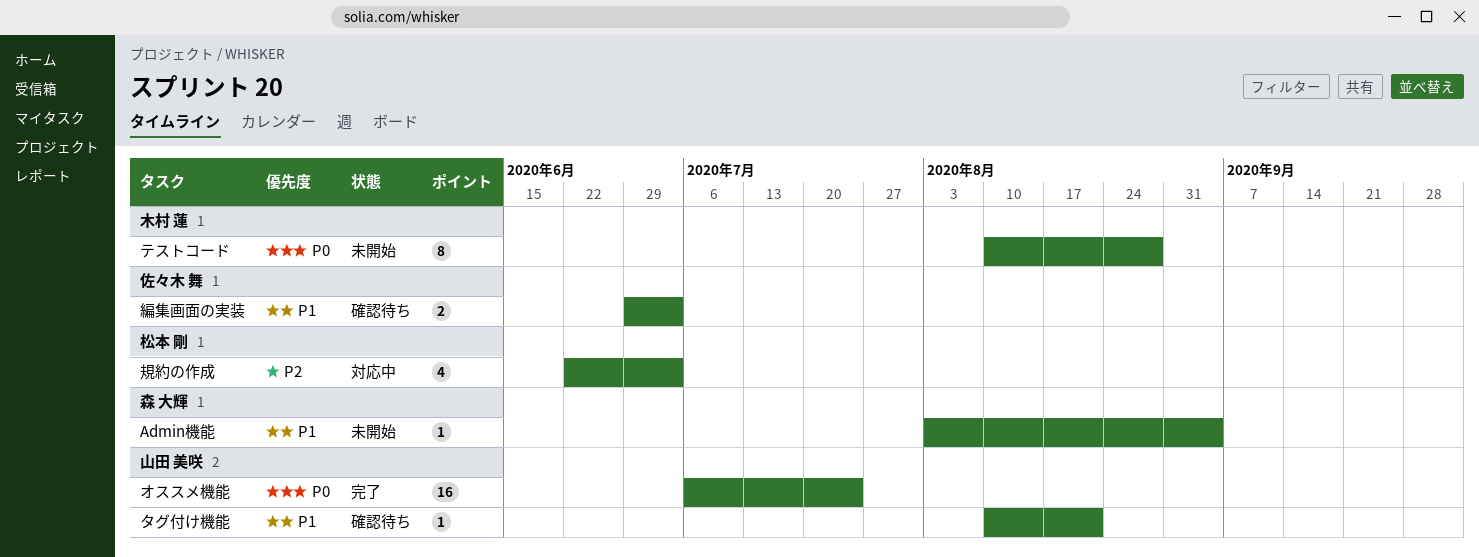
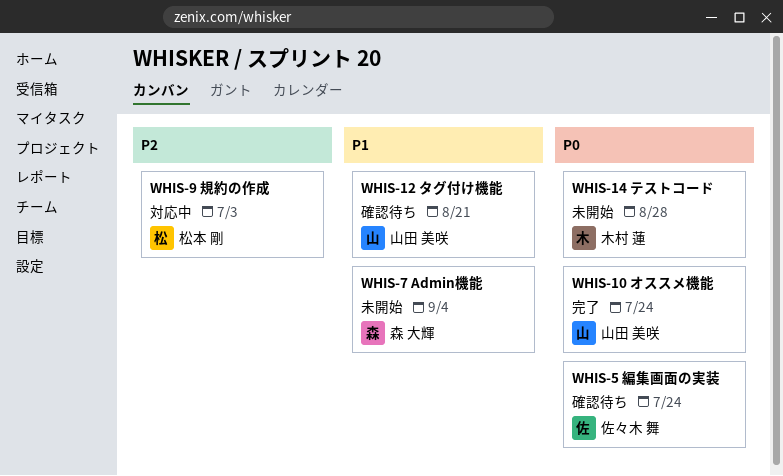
編集画面の実装, priority: P1 -> P0
編集画面の実装, due: Jul 3 -> Jul 24

